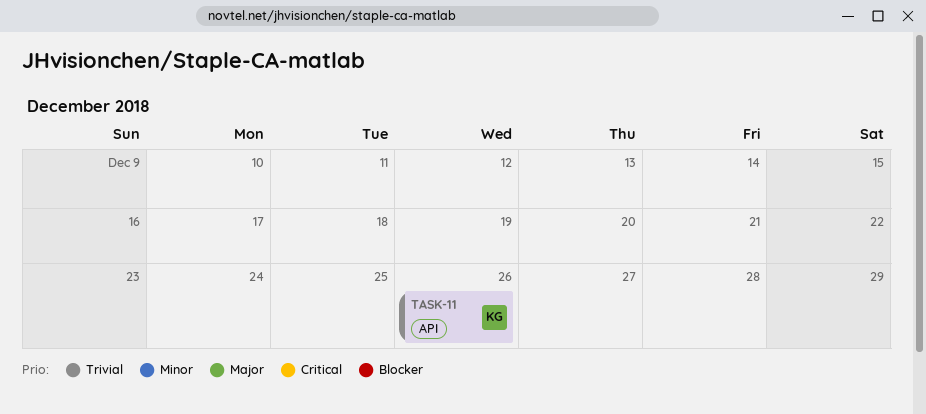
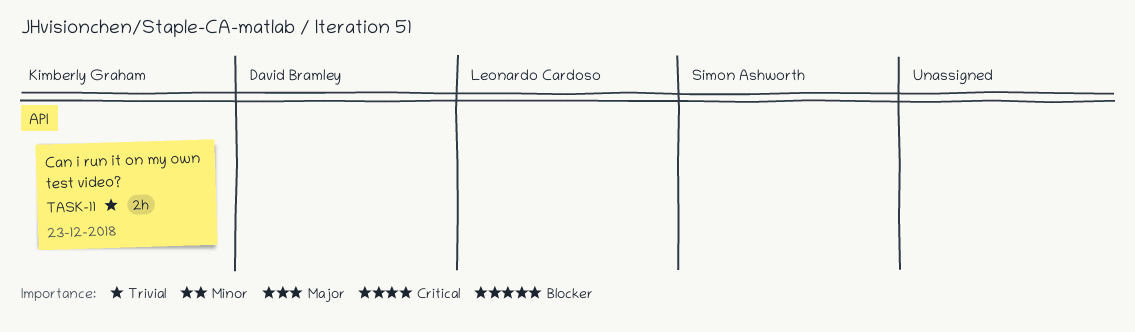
TASK-11, due: Dec 26 -> Dec 23

